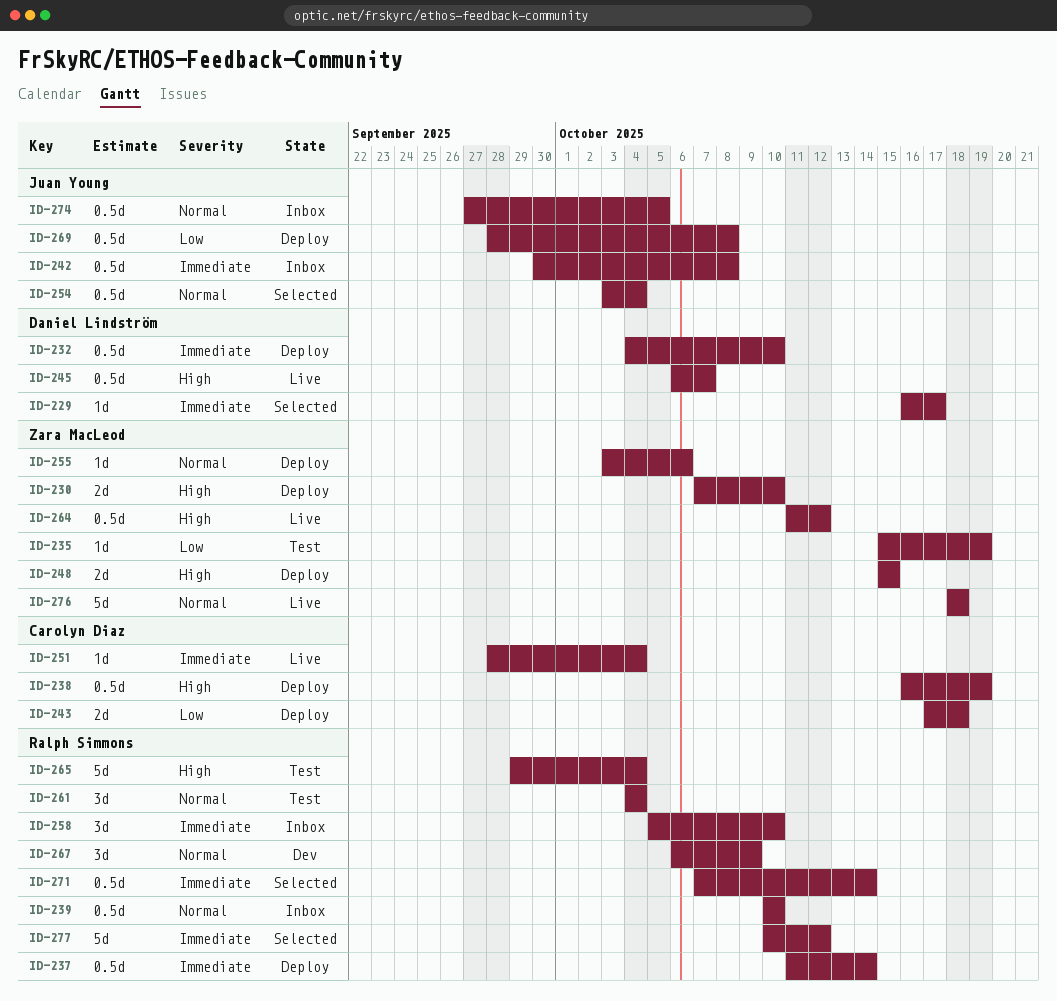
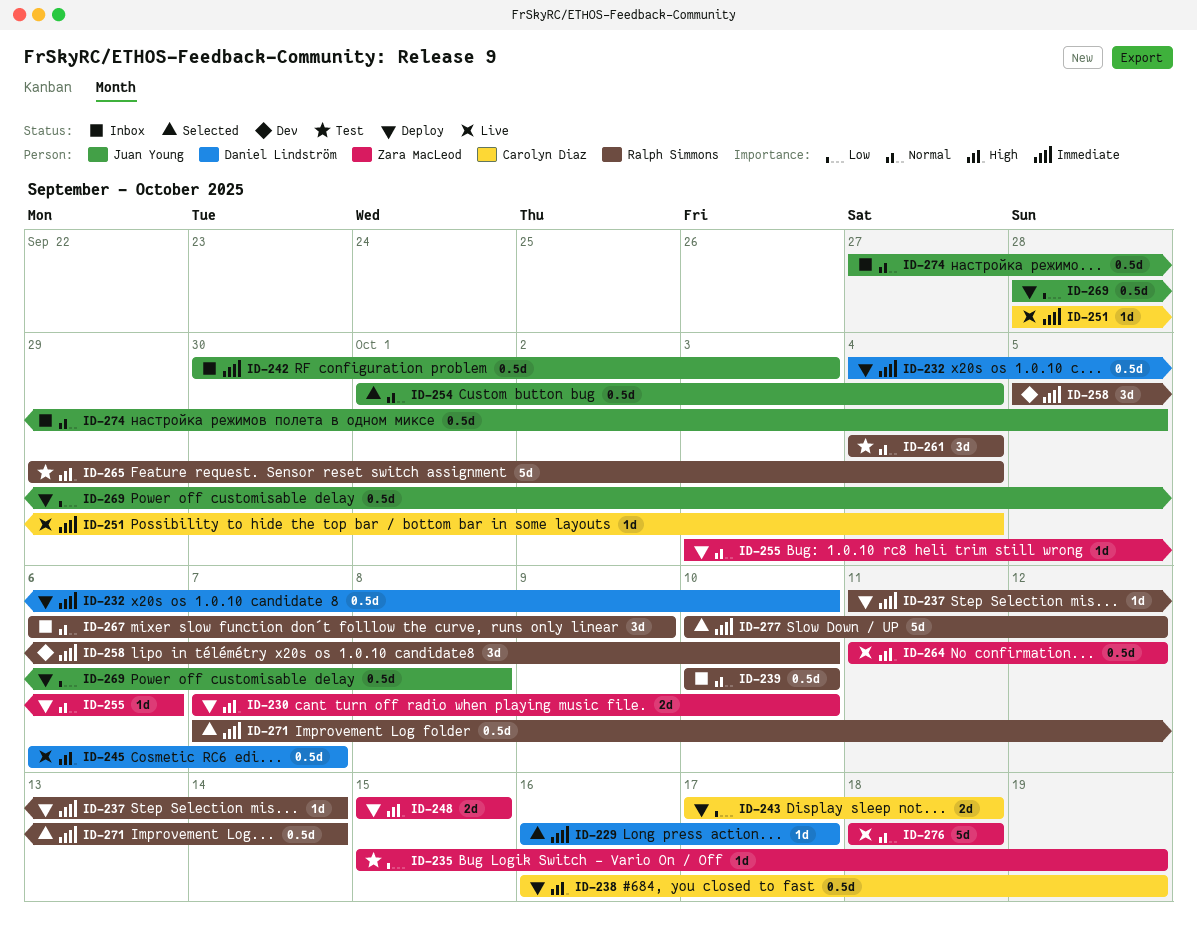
ID-237, estimate: 0.5d -> 1d
ID-242, due: Oct 8 -> Oct 3
ID-254, start: Oct 3 -> Oct 1
ID-258, status: Inbox -> Dev
ID-267, status: Dev -> Inbox

